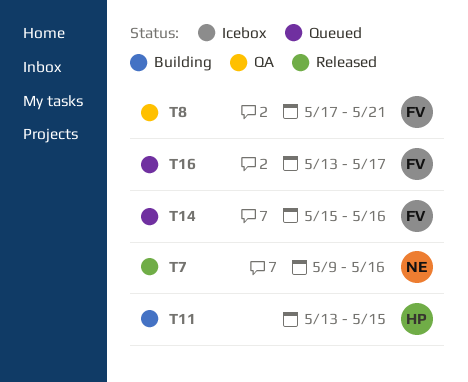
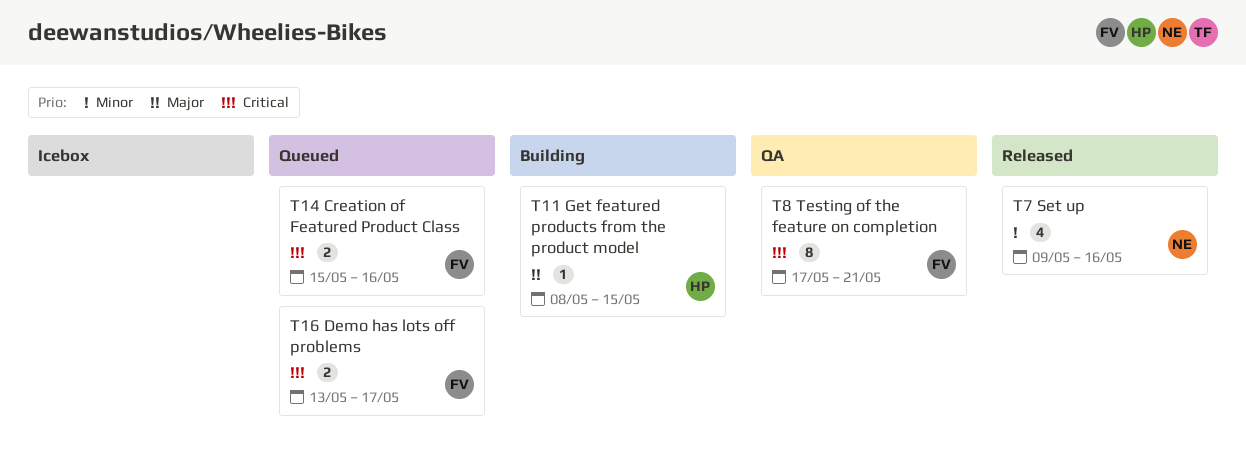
T11, start: May 13 -> May 8

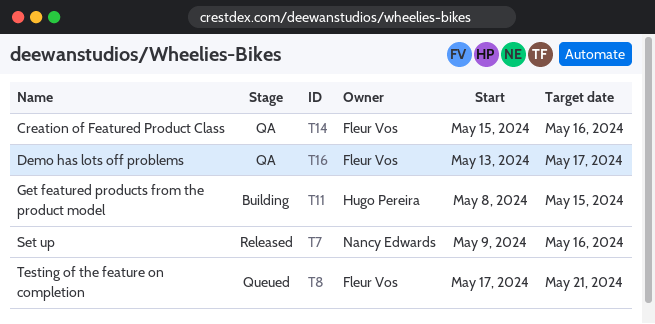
T8, status: QA -> Queued
T14, status: Queued -> QA
T16, status: Queued -> QA

